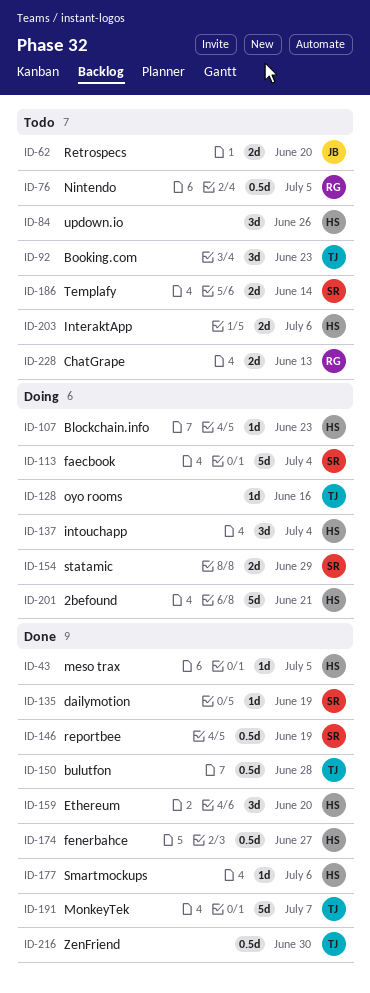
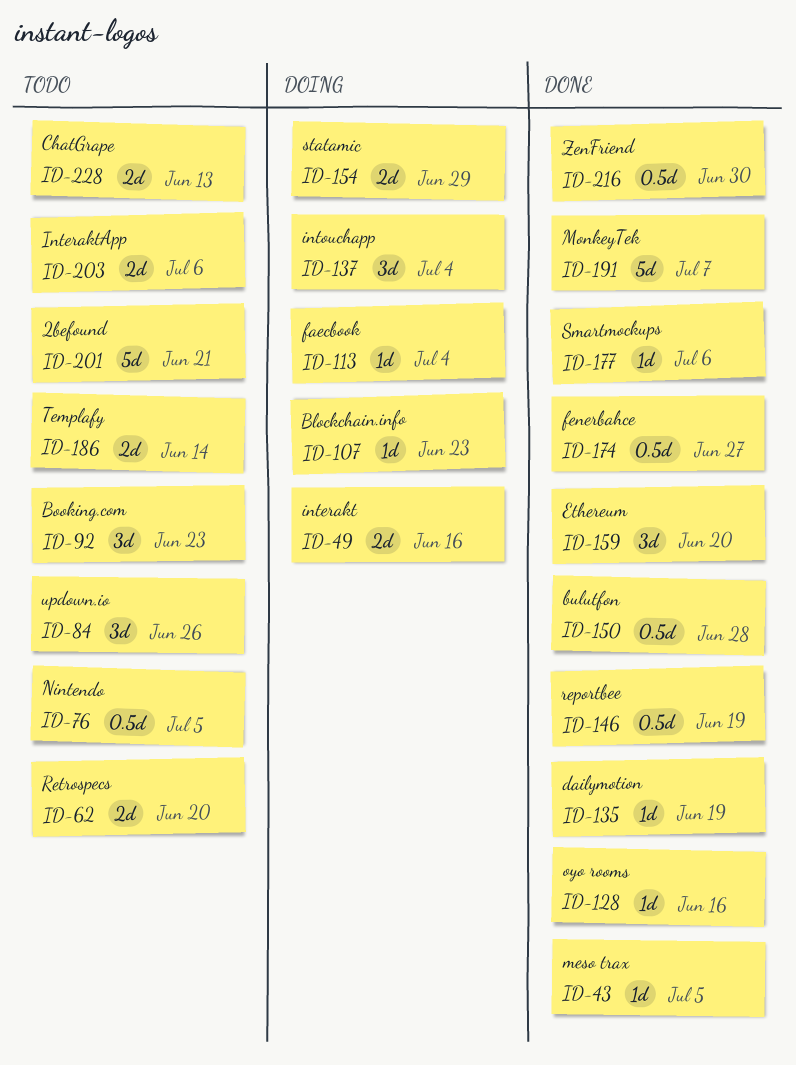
ID-49: none -> present
ID-113, estimate: 5d -> 1d
ID-128, status: Doing -> Done
ID-201, status: Doing -> Todo

